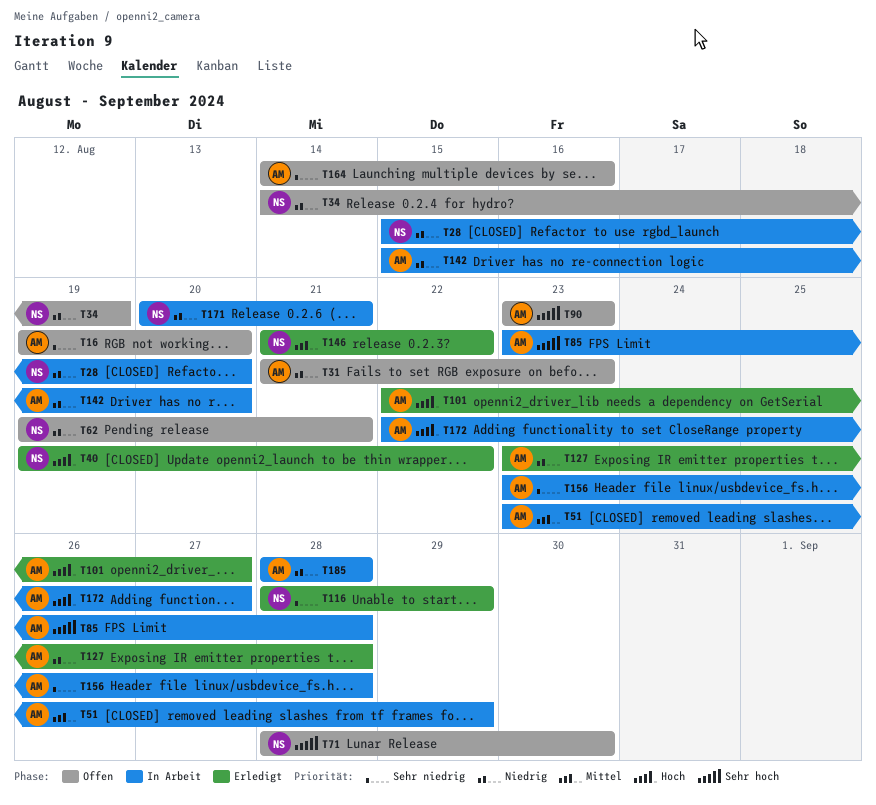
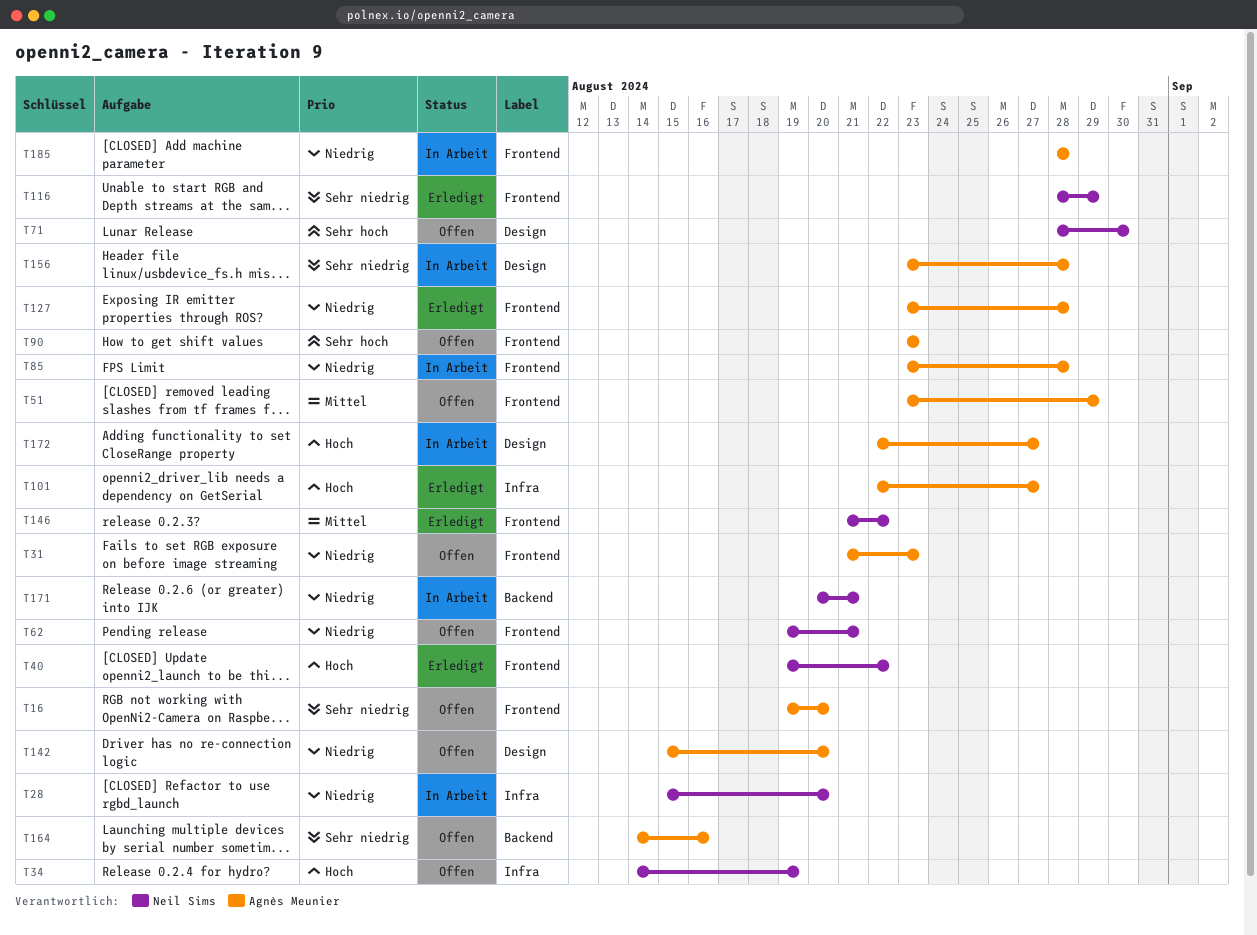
T34, priority: Niedrig -> Hoch
T51, status: In Arbeit -> Offen
T85, priority: Sehr hoch -> Niedrig
T142, status: In Arbeit -> Offen

